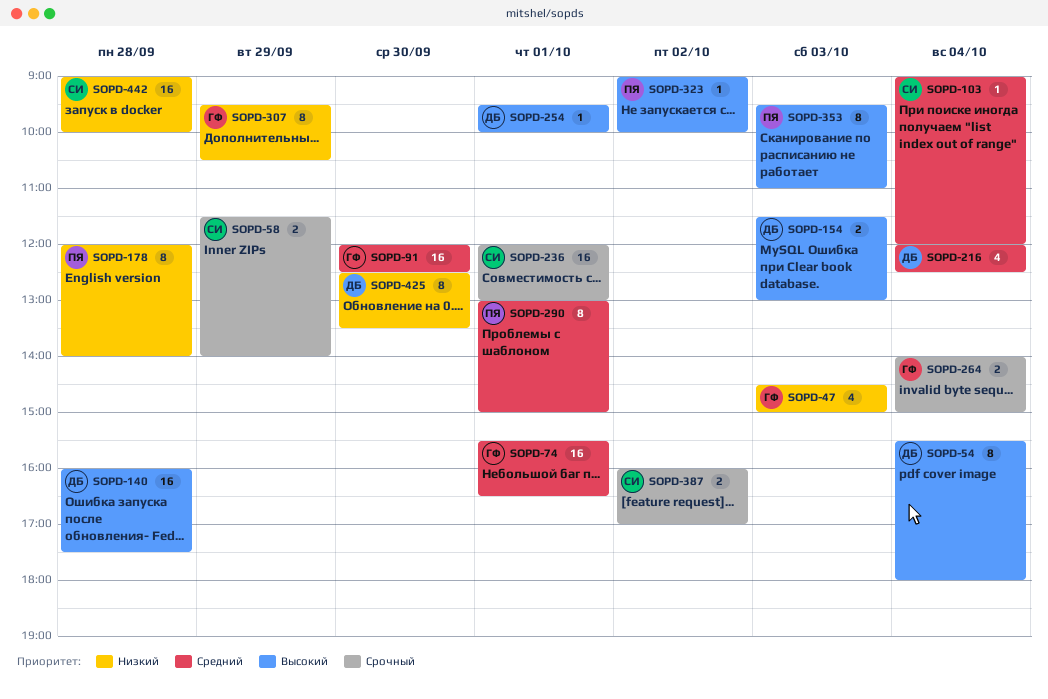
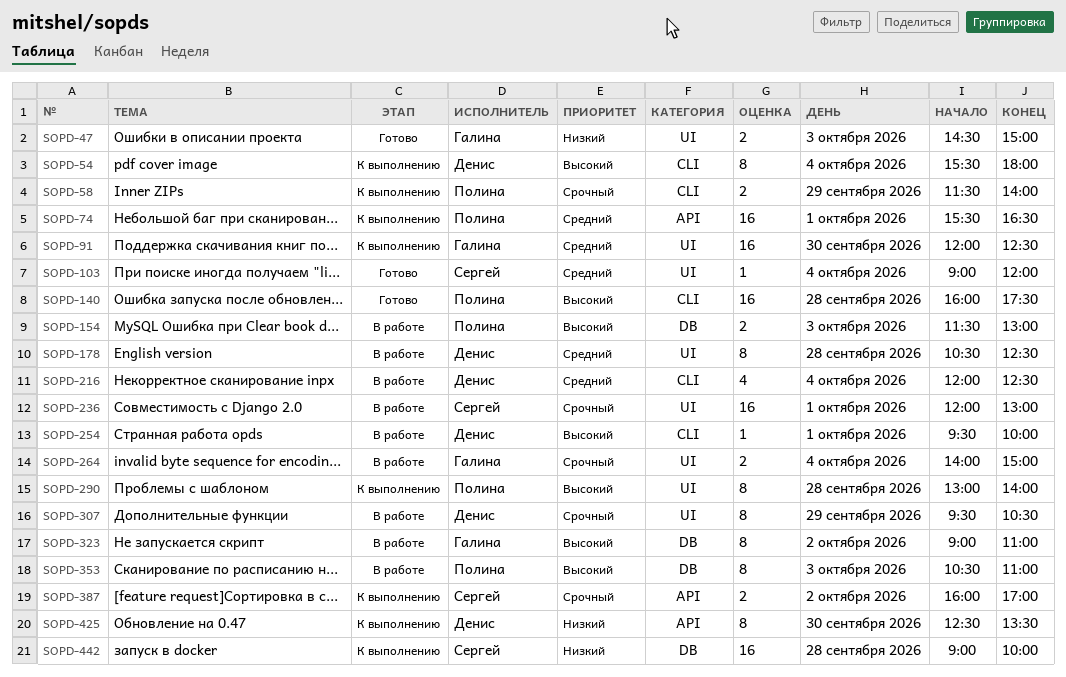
SOPD-47, estimate: 4 -> 2
SOPD-58, owner: Сергей -> Полина
SOPD-74, owner: Галина -> Полина
SOPD-140, owner: Денис -> Полина
SOPD-154, owner: Денис -> Полина
SOPD-178, owner: Полина -> Денис
SOPD-178, priority: Низкий -> Средний
SOPD-178, begins: 12:00 -> 10:30
SOPD-178, ends: 14:00 -> 12:30
SOPD-290, priority: Средний -> Высокий
SOPD-290, day: Oct 1 -> Sep 28
SOPD-290, ends: 15:00 -> 14:00
SOPD-307, owner: Галина -> Денис
SOPD-307, priority: Низкий -> Срочный
SOPD-323, owner: Полина -> Галина
SOPD-323, estimate: 1 -> 8
SOPD-323, ends: 10:00 -> 11:00
SOPD-353, begins: 09:30 -> 10:30

